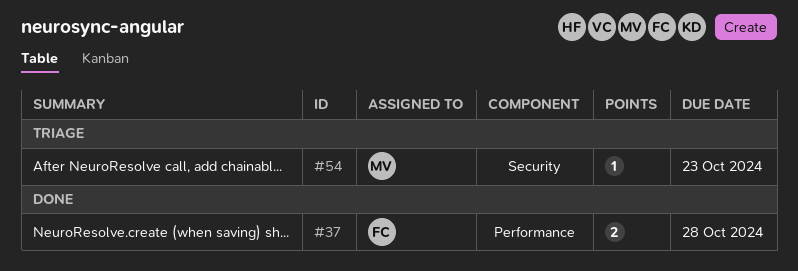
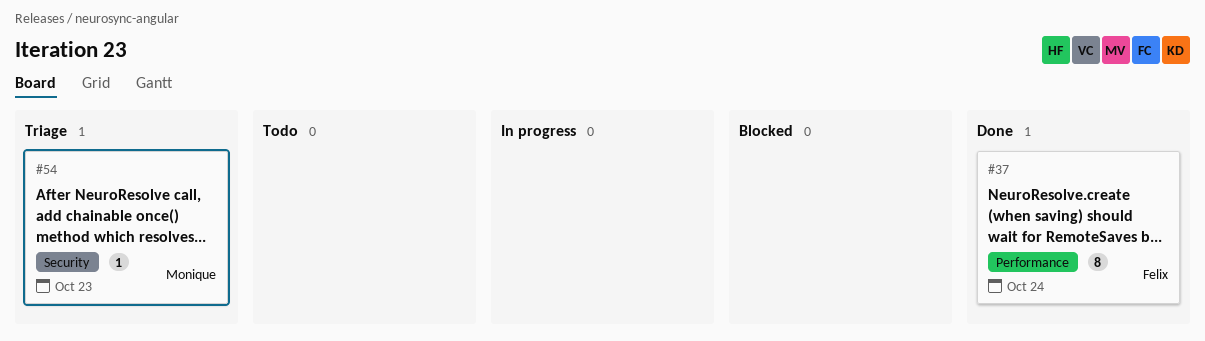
#37, estimate: 2 -> 8
#37, due: Oct 28 -> Oct 24

